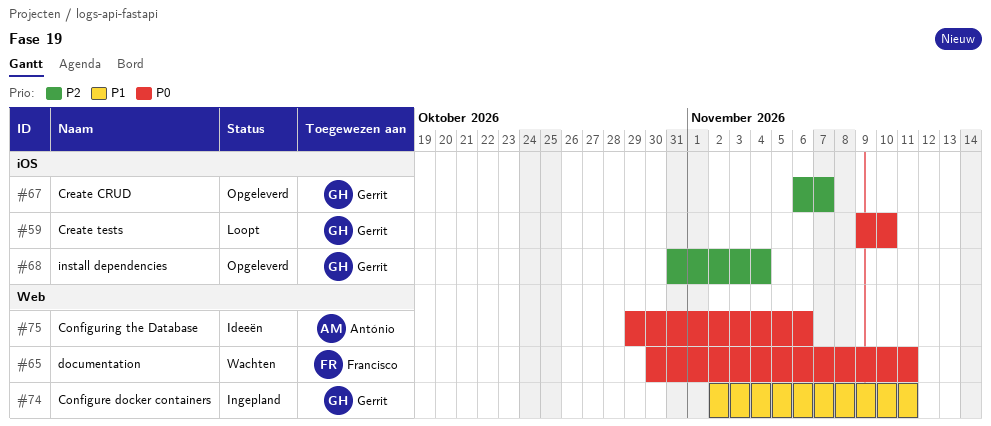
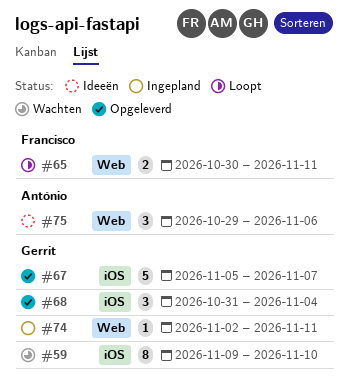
#59, status: Loopt -> Wachten
#65, status: Wachten -> Loopt
#67, start: Nov 6 -> Nov 5

